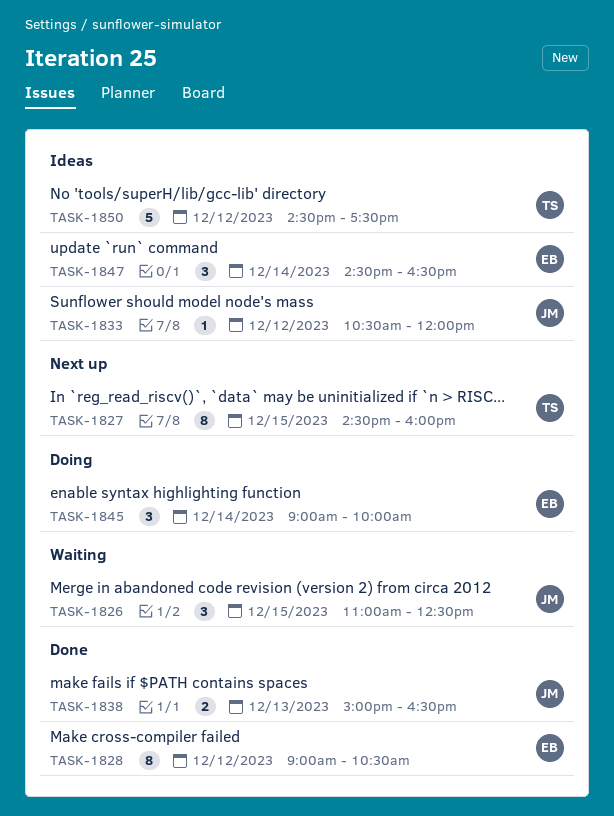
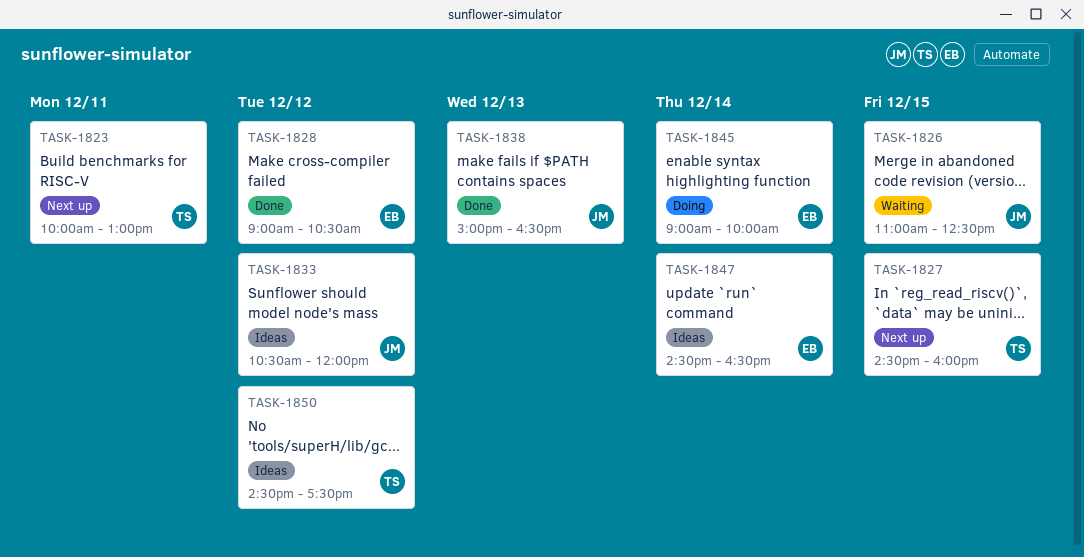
TASK-1823: none -> present

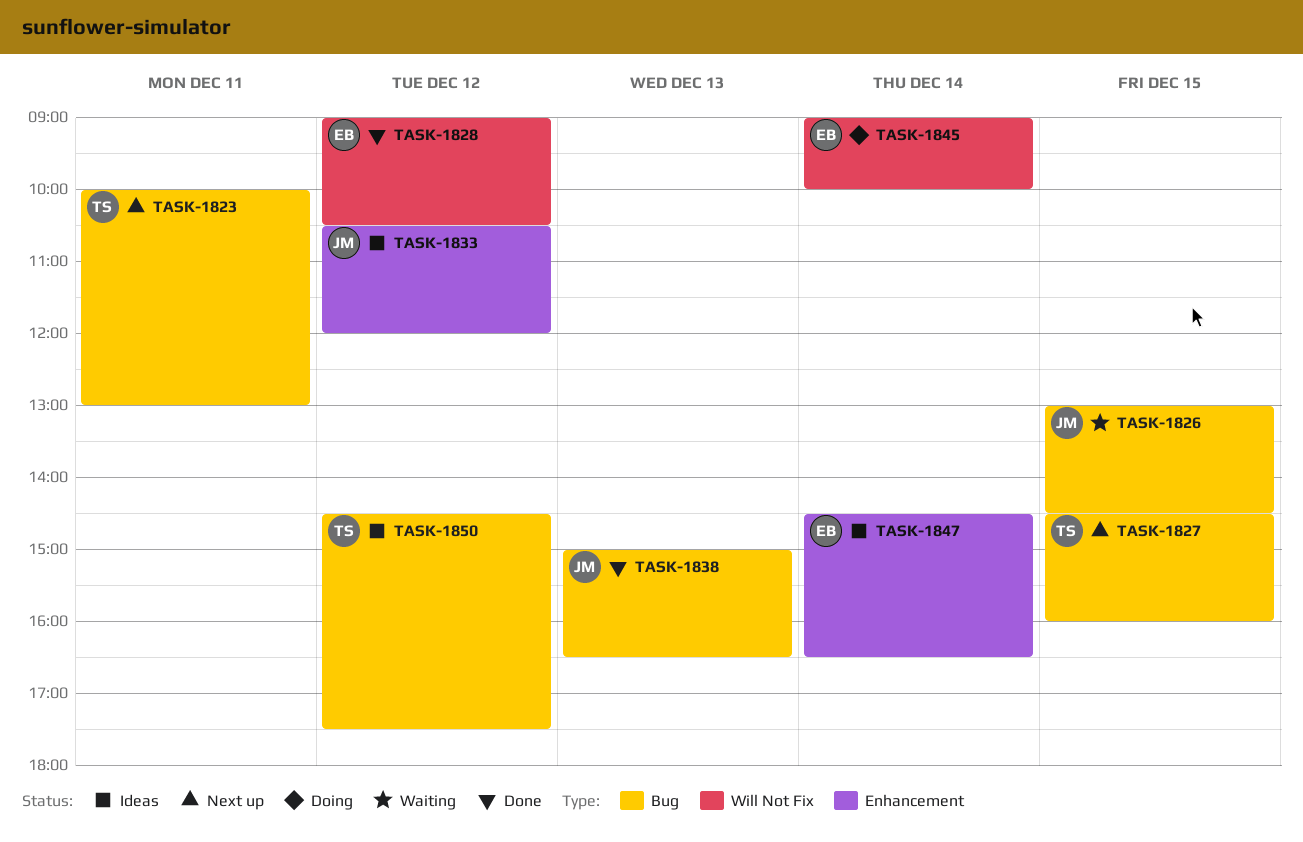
TASK-1826, begins: 11:00 -> 13:00
TASK-1826, ends: 12:30 -> 14:30

